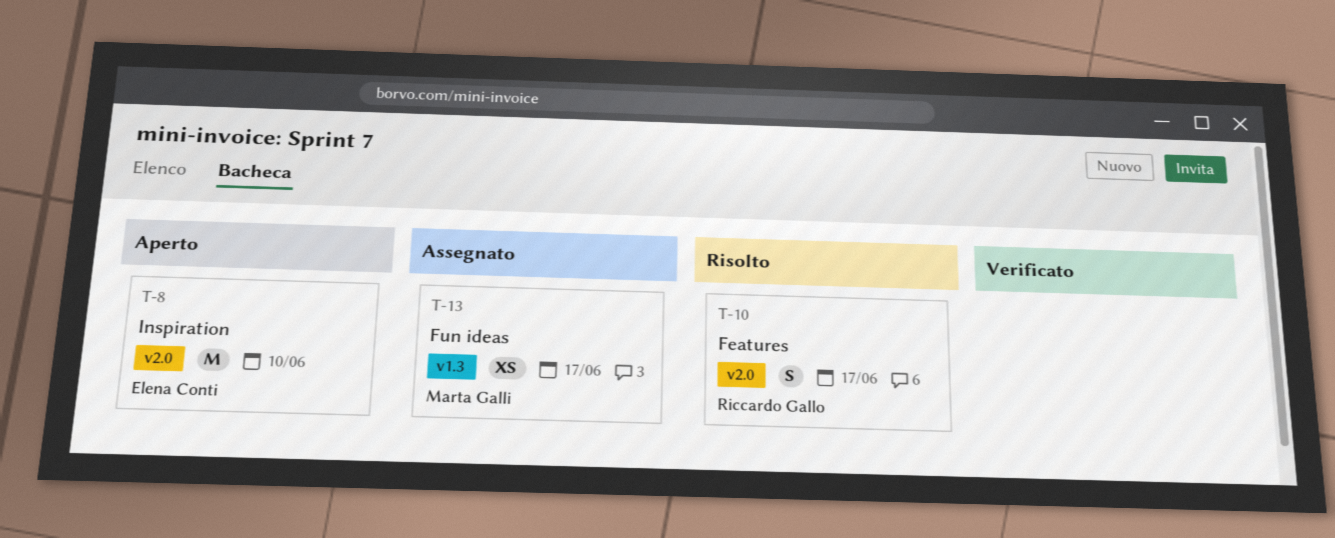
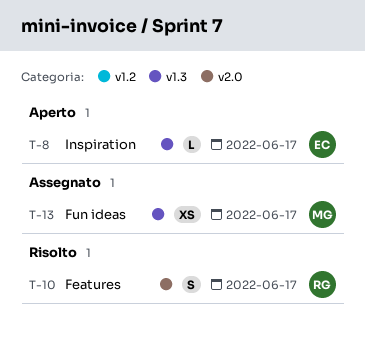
T-8, label: v2.0 -> v1.3
T-8, estimate: M -> L
T-8, due: Jun 10 -> Jun 17

